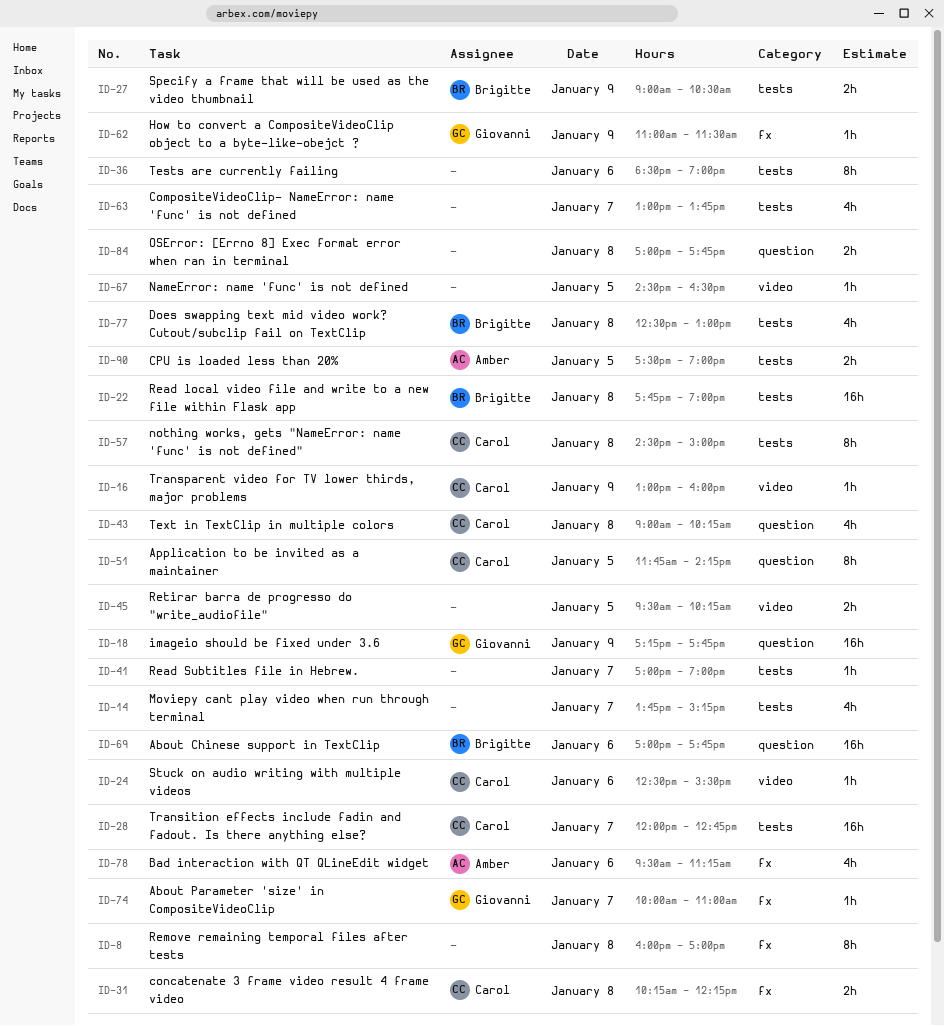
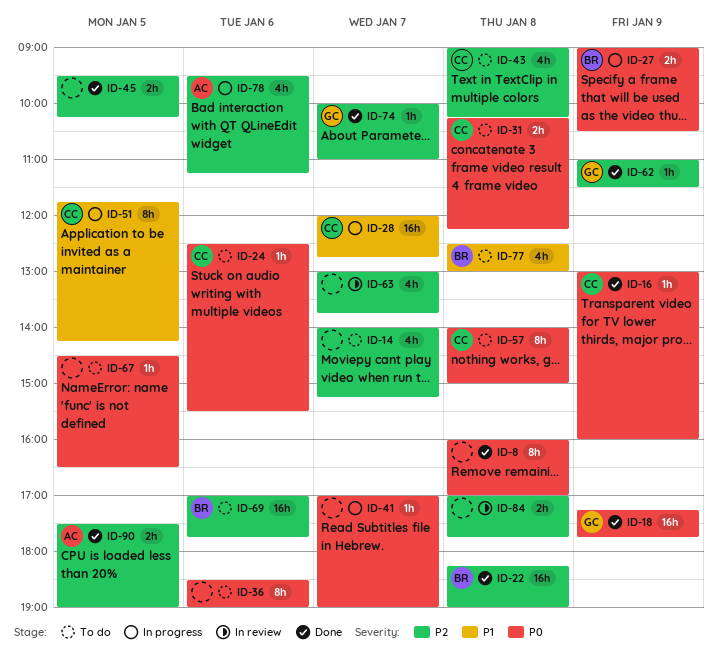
ID-14, begins: 13:45 -> 14:00
ID-22, begins: 17:45 -> 18:15
ID-57, begins: 14:30 -> 14:00

